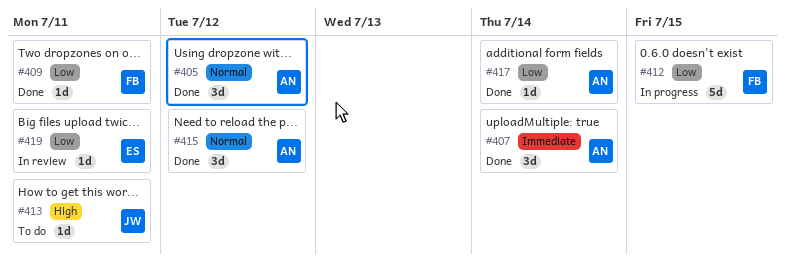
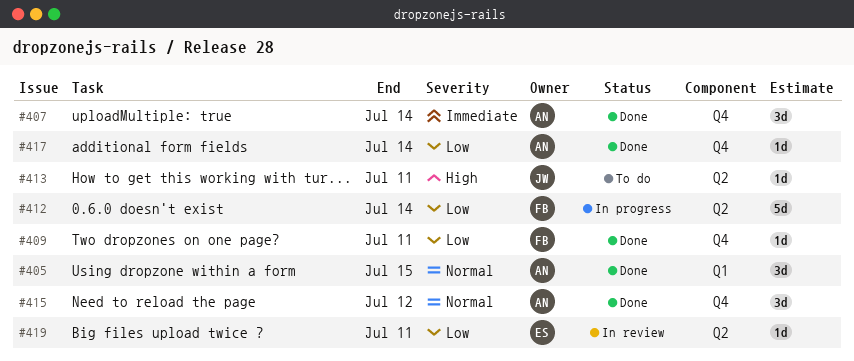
#405, due: Jul 12 -> Jul 15
#412, due: Jul 15 -> Jul 14

